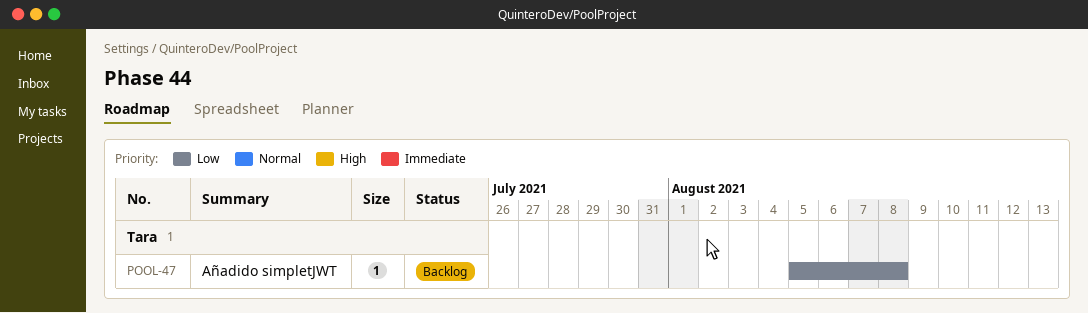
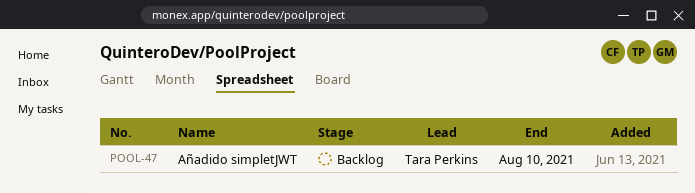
POOL-47, due: Aug 8 -> Aug 10

